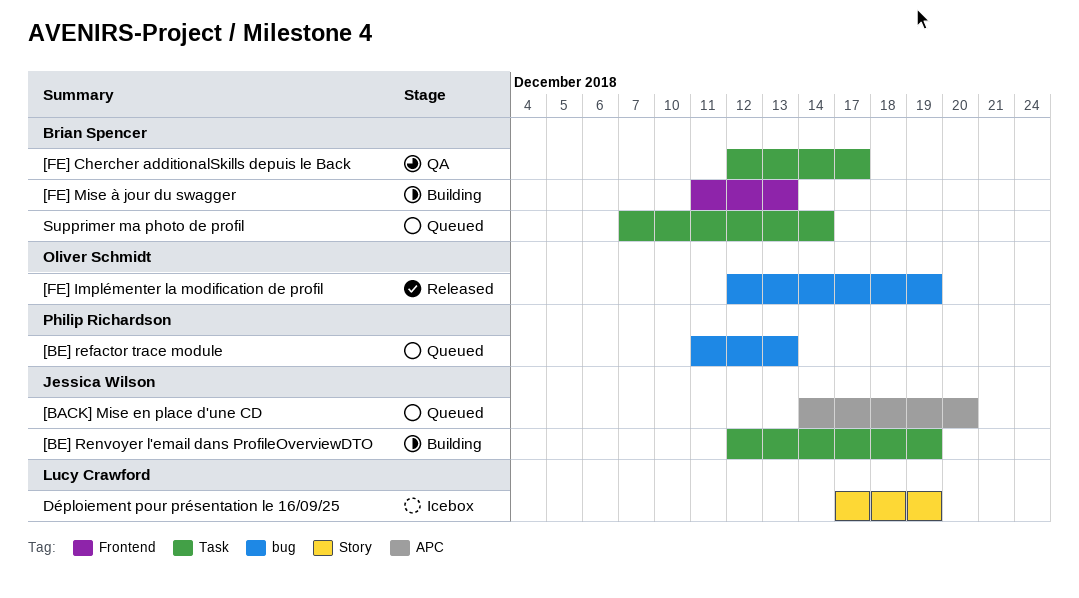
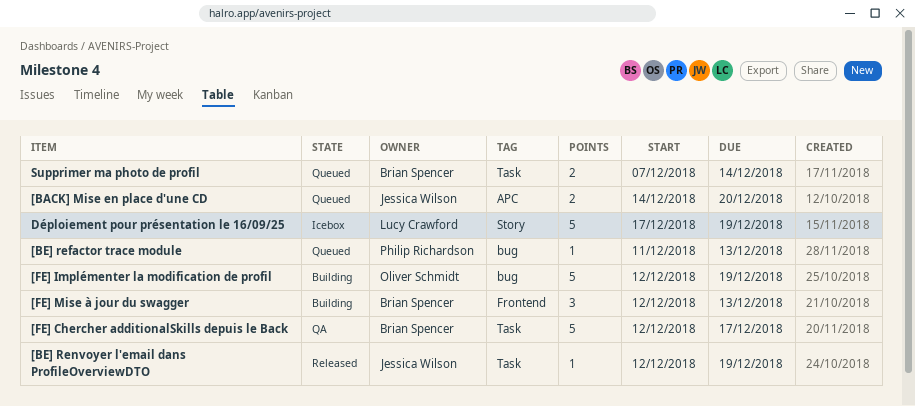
[BE] Renvoyer l'email dans ProfileOverviewDTO, status: Building -> Released
[FE] Implémenter la modification de profil, status: Released -> Building
[FE] Mise à jour du swagger, start: Dec 11 -> Dec 12

